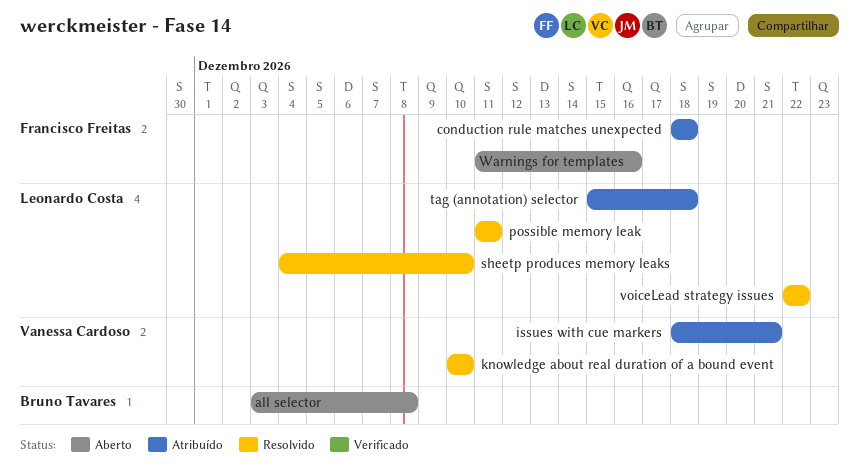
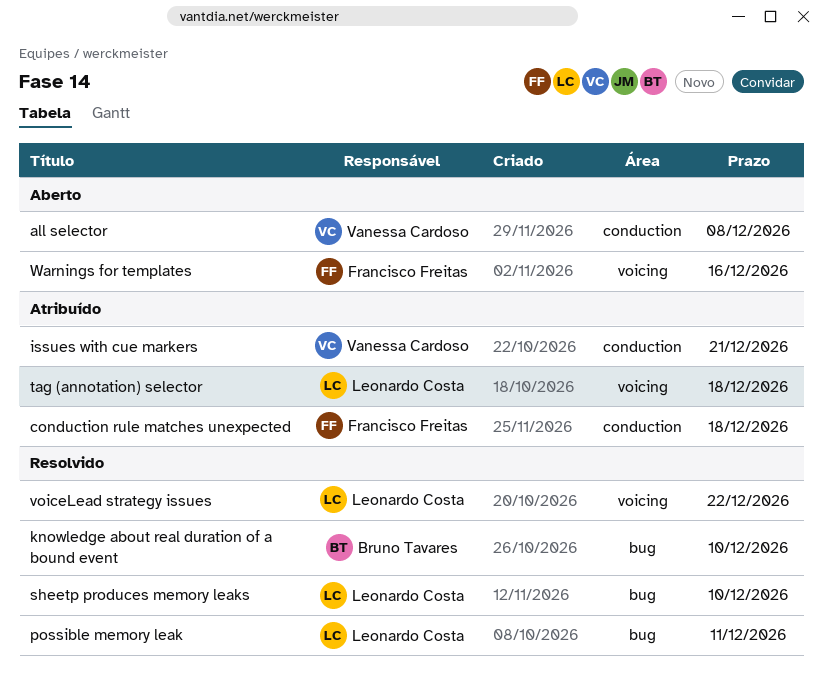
all selector, owner: Bruno Tavares -> Vanessa Cardoso
knowledge about real duration of a bound event, owner: Vanessa Cardoso -> Bruno Tavares

